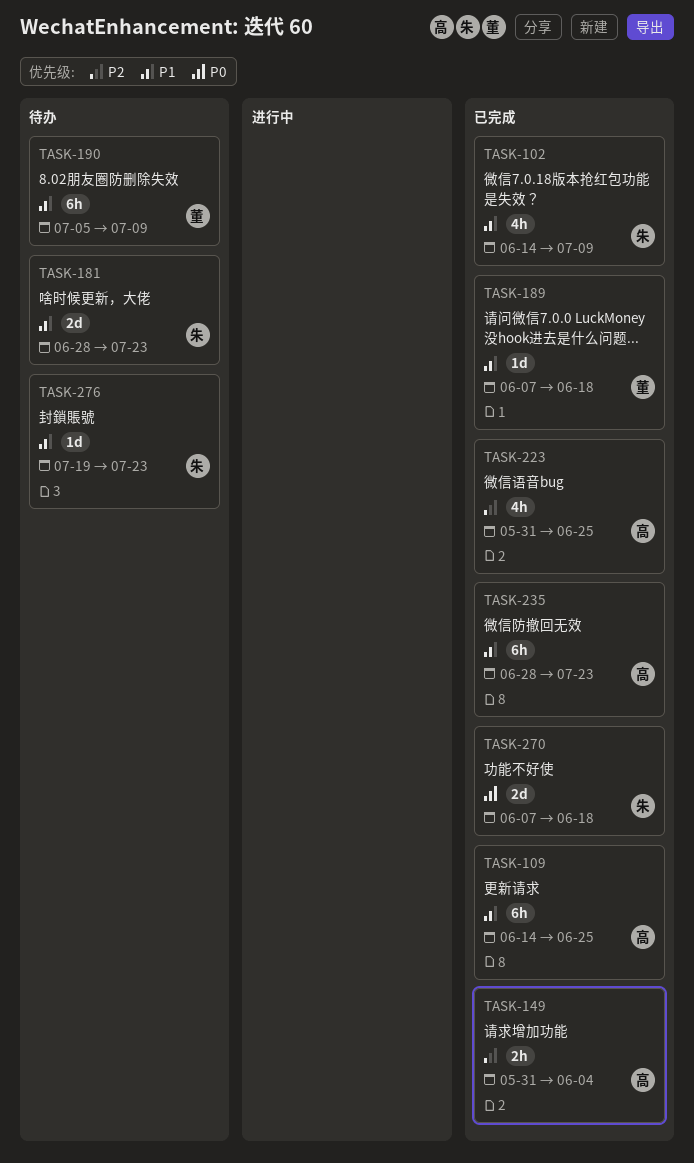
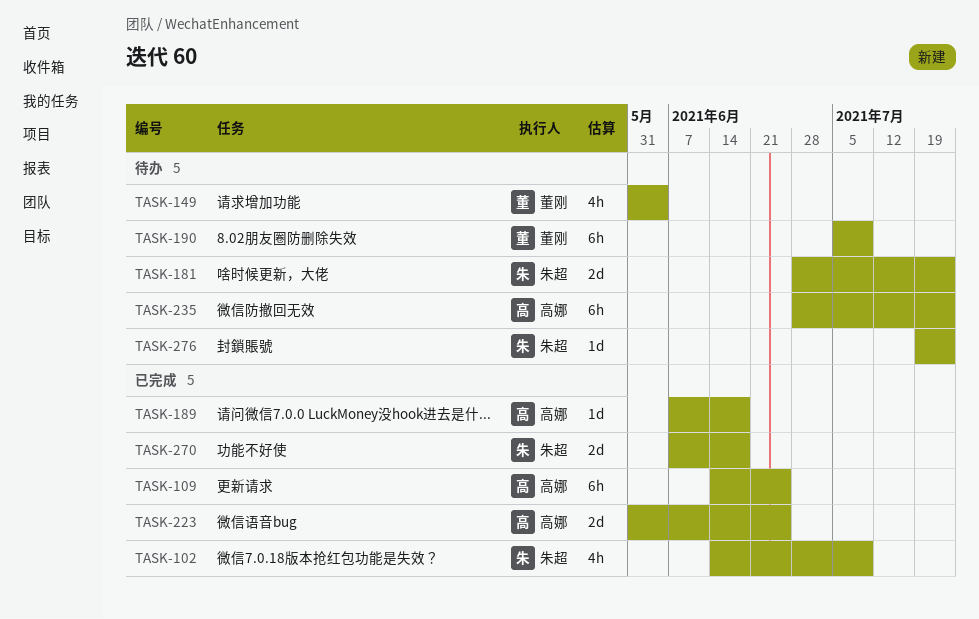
TASK-149, status: 已完成 -> 待办
TASK-149, owner: 高娜 -> 董刚
TASK-149, estimate: 2h -> 4h
TASK-189, owner: 董刚 -> 高娜
TASK-223, estimate: 4h -> 2d
TASK-235, status: 已完成 -> 待办

